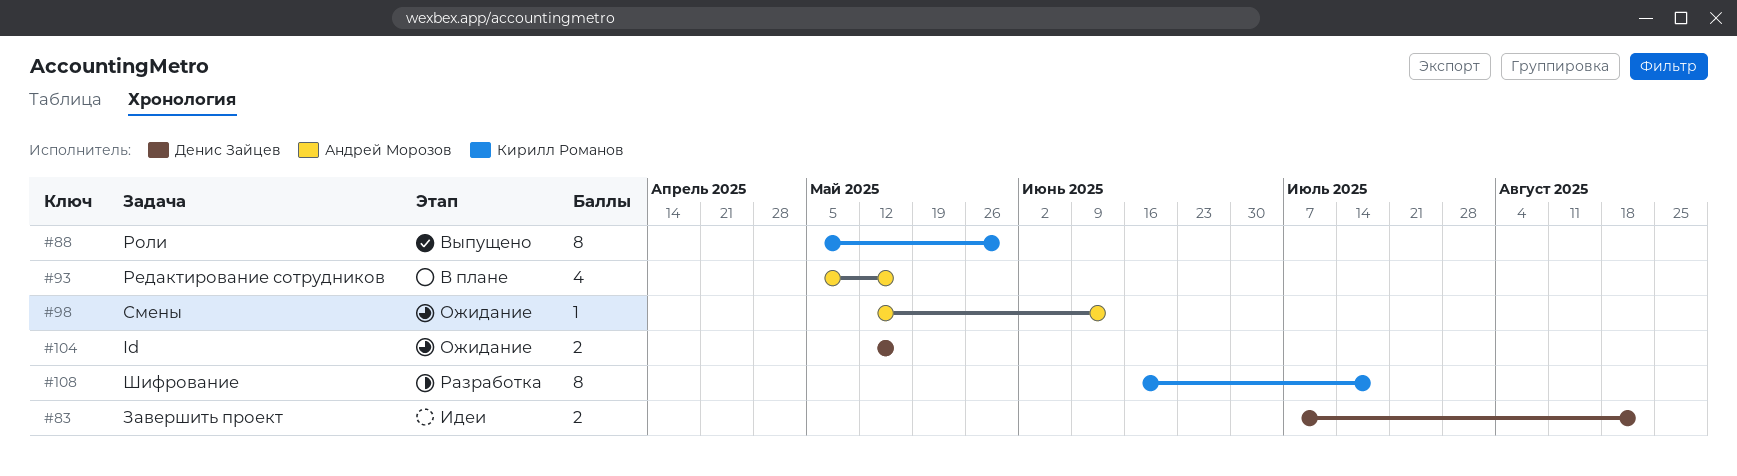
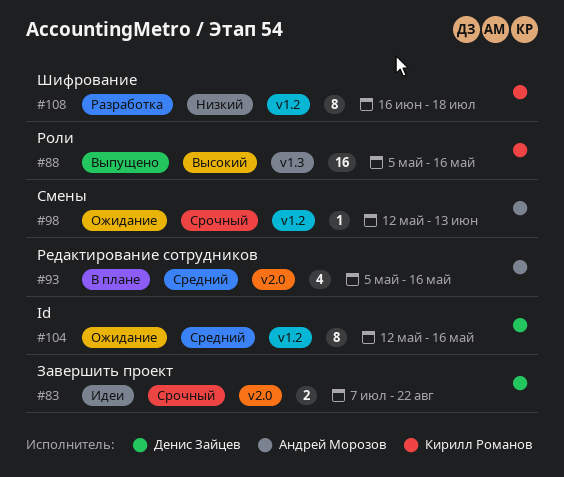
#88, estimate: 8 -> 16
#88, due: May 30 -> May 16
#104, estimate: 2 -> 8

